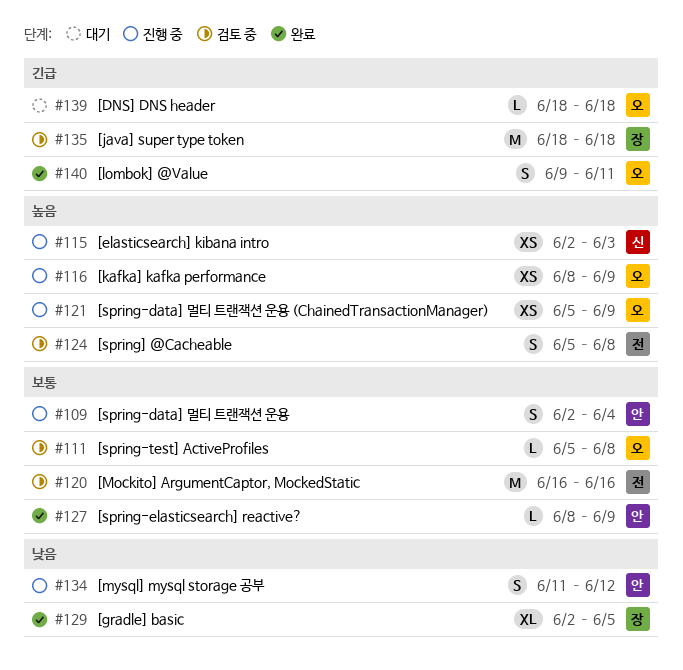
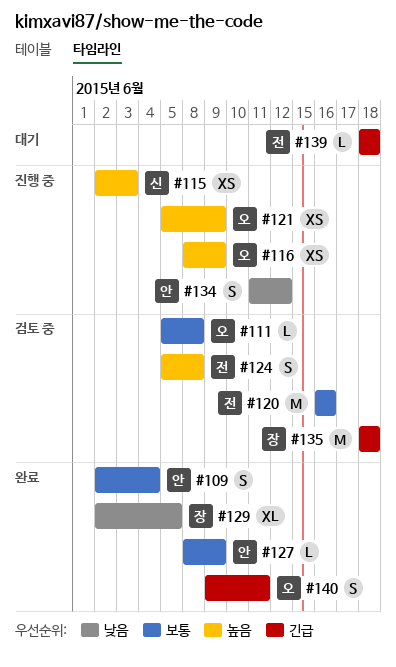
#109, status: 진행 중 -> 완료
#139, owner: 오 -> 전

